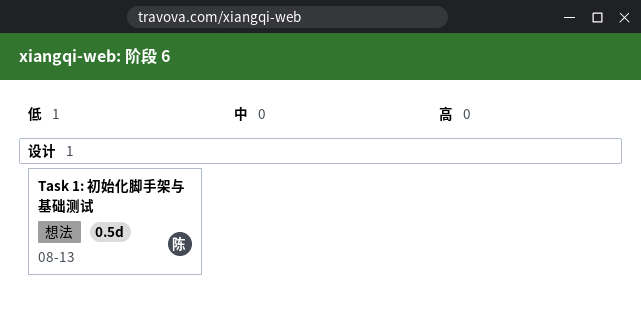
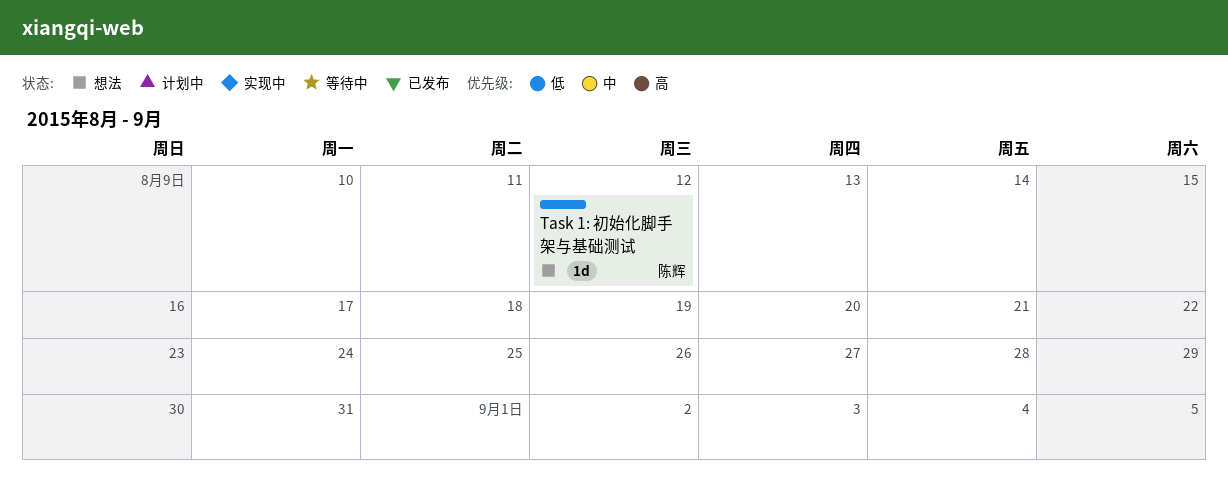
Task 1: 初始化脚手架与基础测试, estimate: 0.5d -> 1d
Task 1: 初始化脚手架与基础测试, due: Aug 13 -> Aug 12

